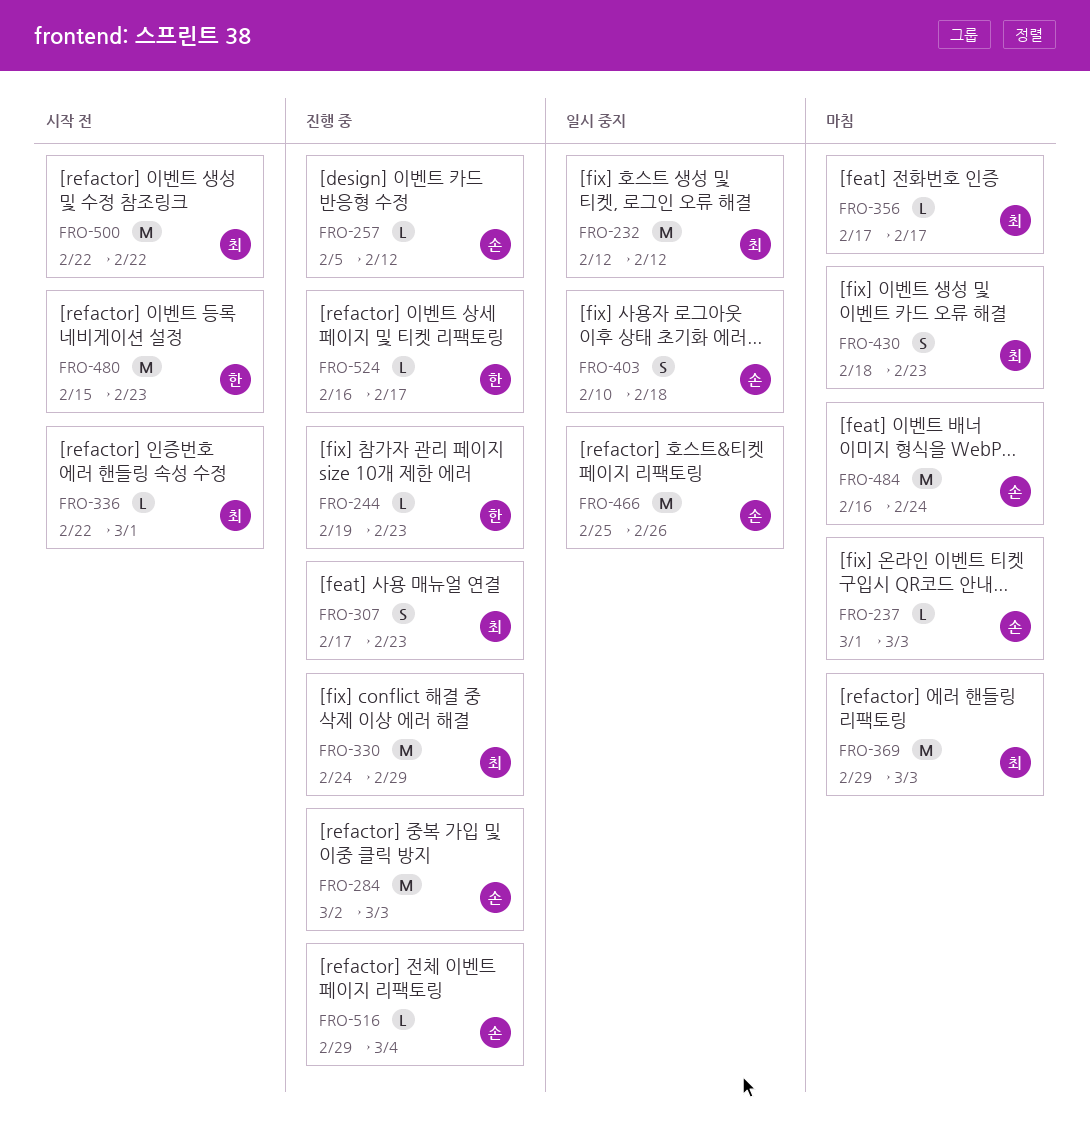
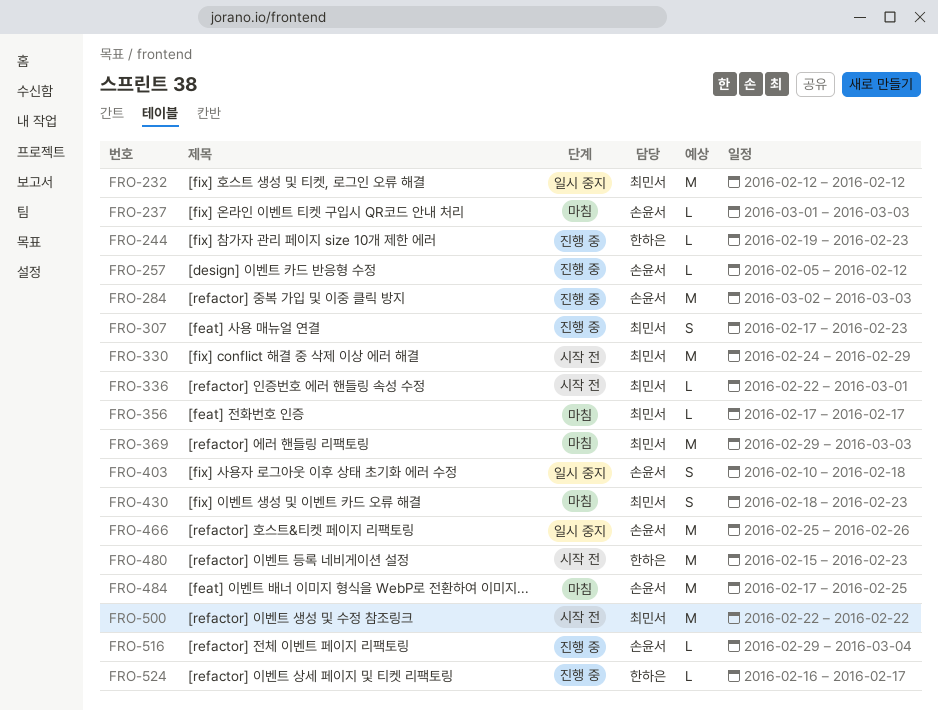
FRO-330, status: 진행 중 -> 시작 전
FRO-484, start: Feb 16 -> Feb 17
FRO-484, due: Feb 24 -> Feb 25

